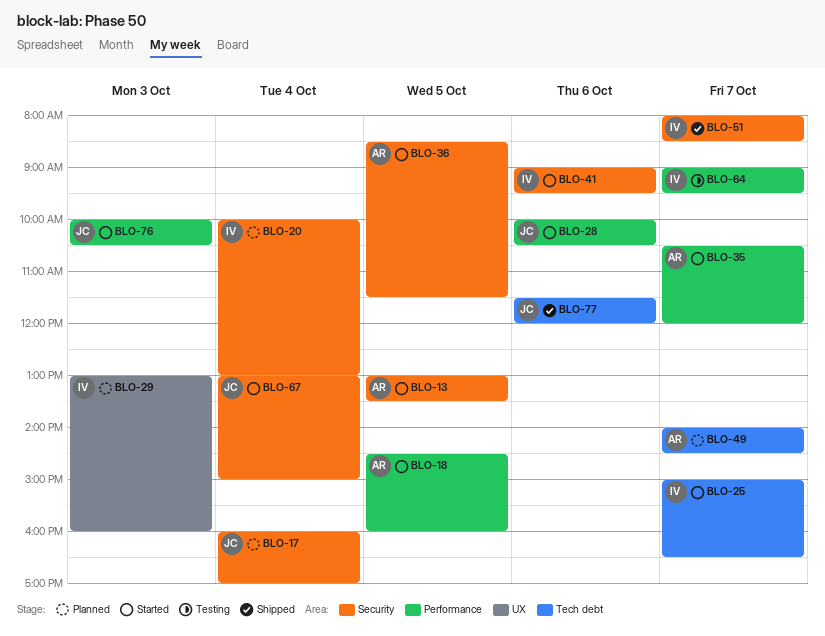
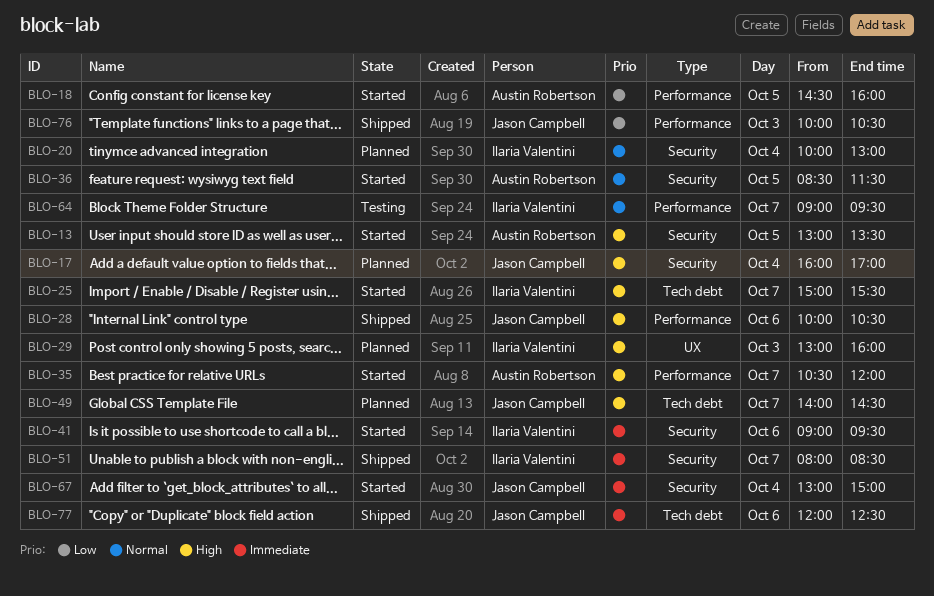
BLO-25, ends: 16:30 -> 15:30
BLO-28, status: Started -> Shipped
BLO-49, owner: Austin Robertson -> Jason Campbell
BLO-76, status: Started -> Shipped
BLO-77, begins: 11:30 -> 12:00
BLO-77, ends: 12:00 -> 12:30

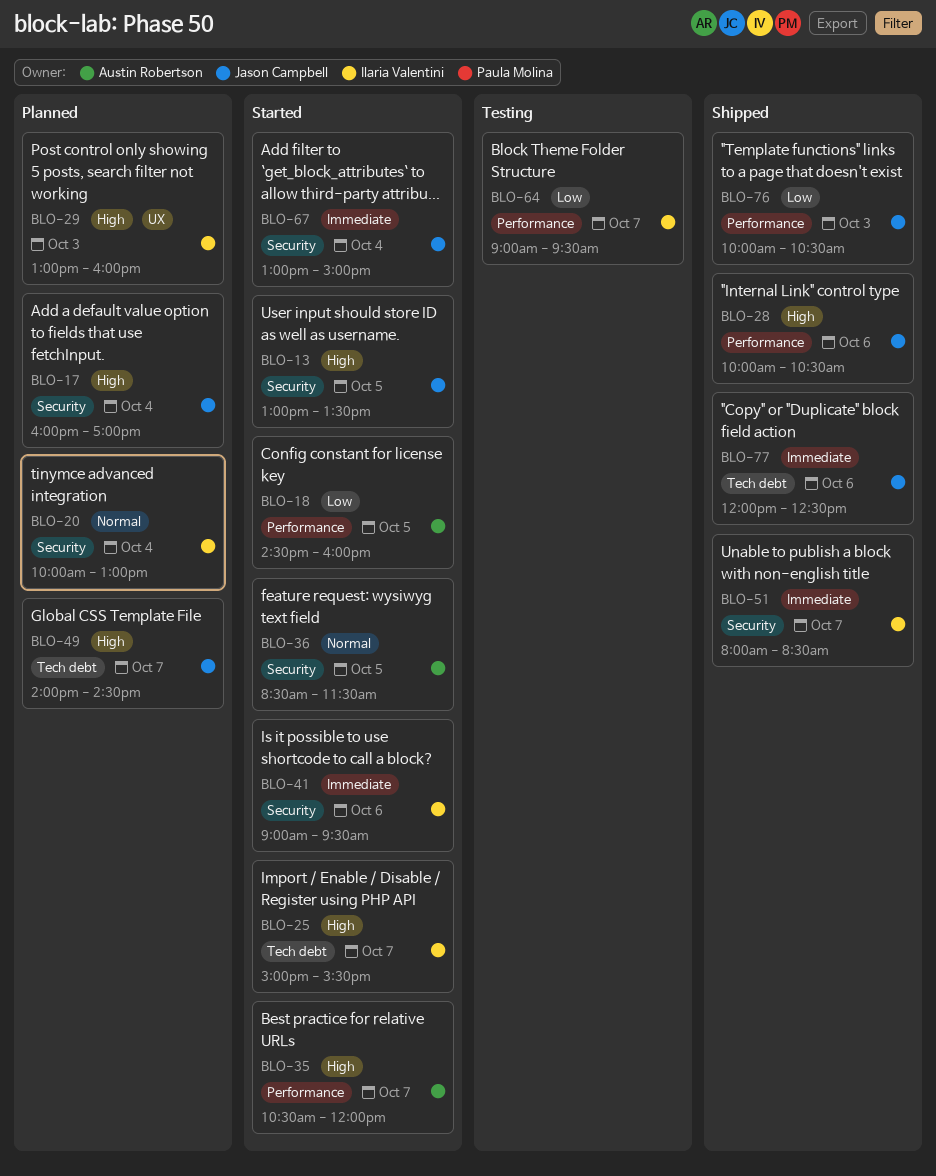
BLO-13, owner: Austin Robertson -> Jason Campbell
BLO-64, priority: Normal -> Low

